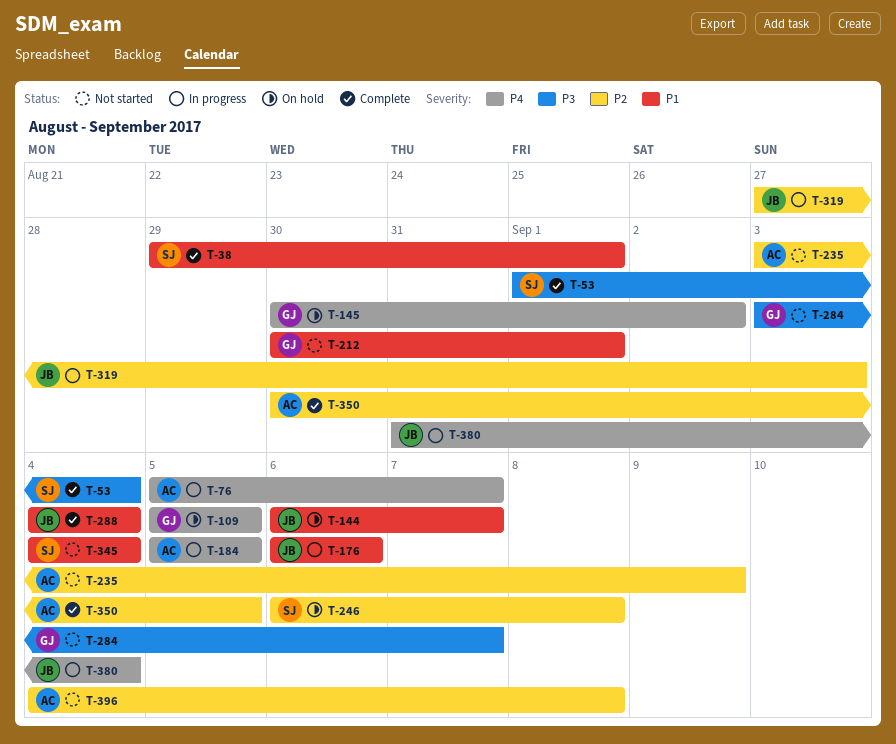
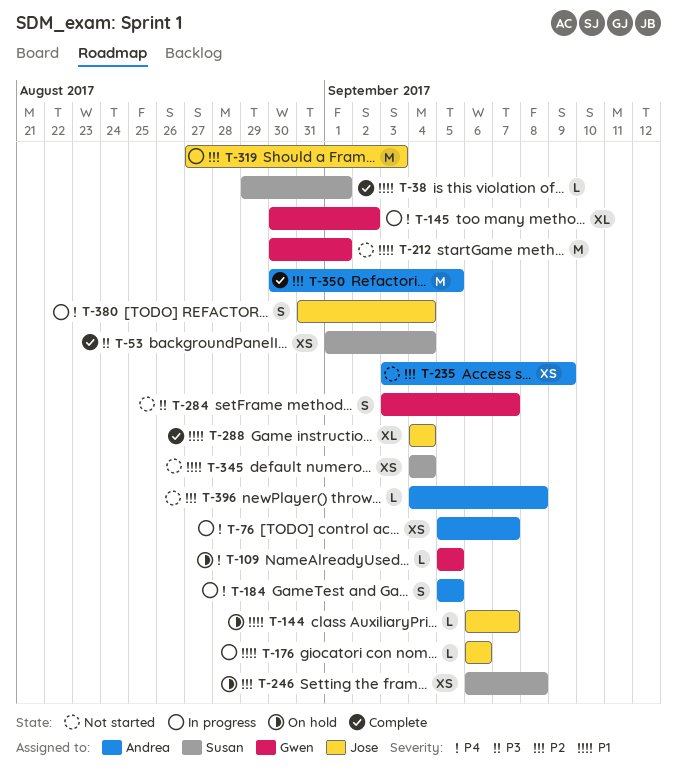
T-145, status: On hold -> In progress

